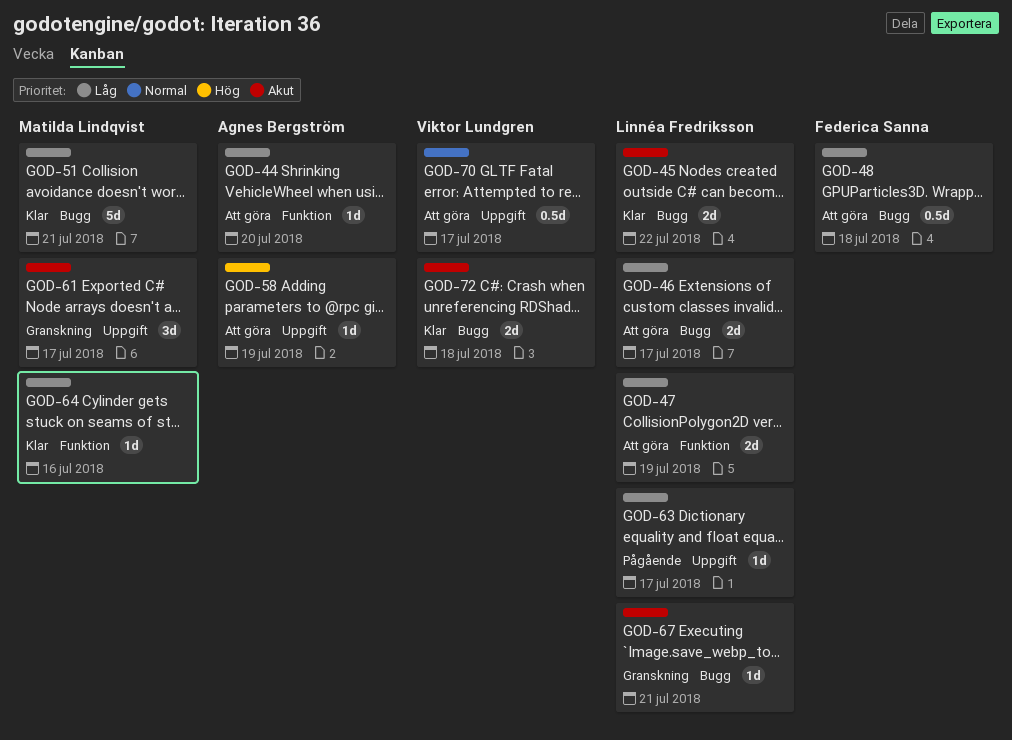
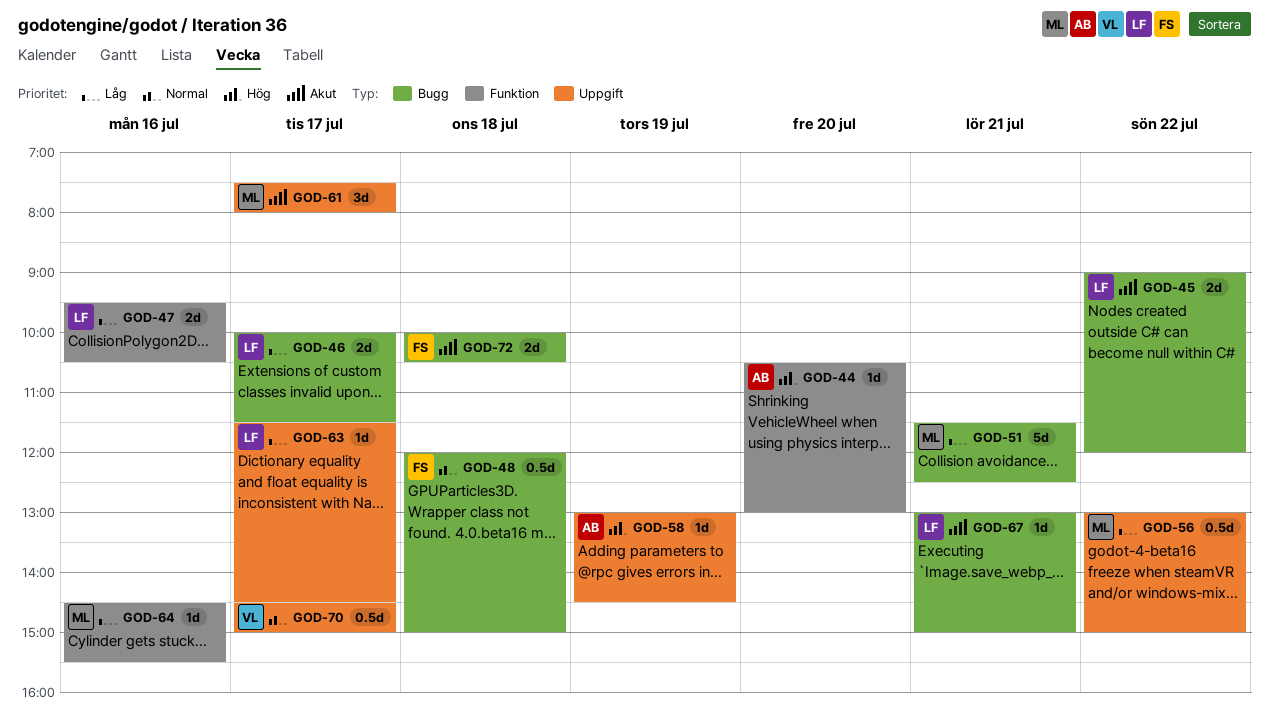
GOD-44, priority: Låg -> Hög
GOD-47, day: Jul 19 -> Jul 16
GOD-48, priority: Låg -> Normal
GOD-56: none -> present
GOD-72, owner: Viktor Lundgren -> Federica Sanna

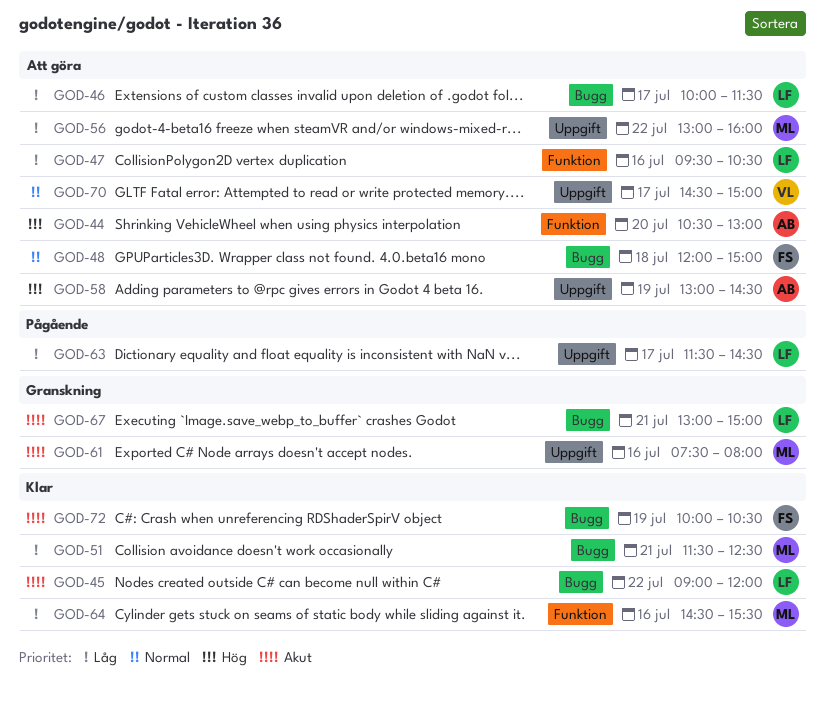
GOD-56, ends: 15:00 -> 16:00
GOD-61, day: Jul 17 -> Jul 16
GOD-72, day: Jul 18 -> Jul 19

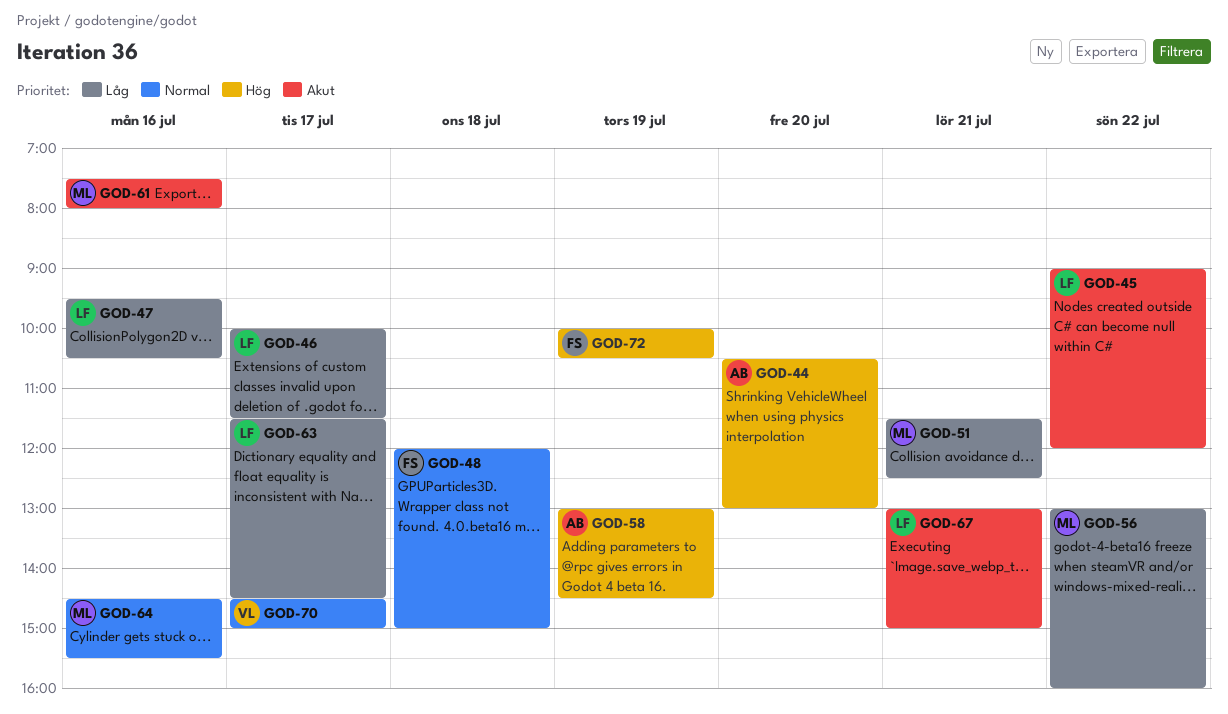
GOD-64, priority: Låg -> Normal
GOD-72, priority: Akut -> Hög

